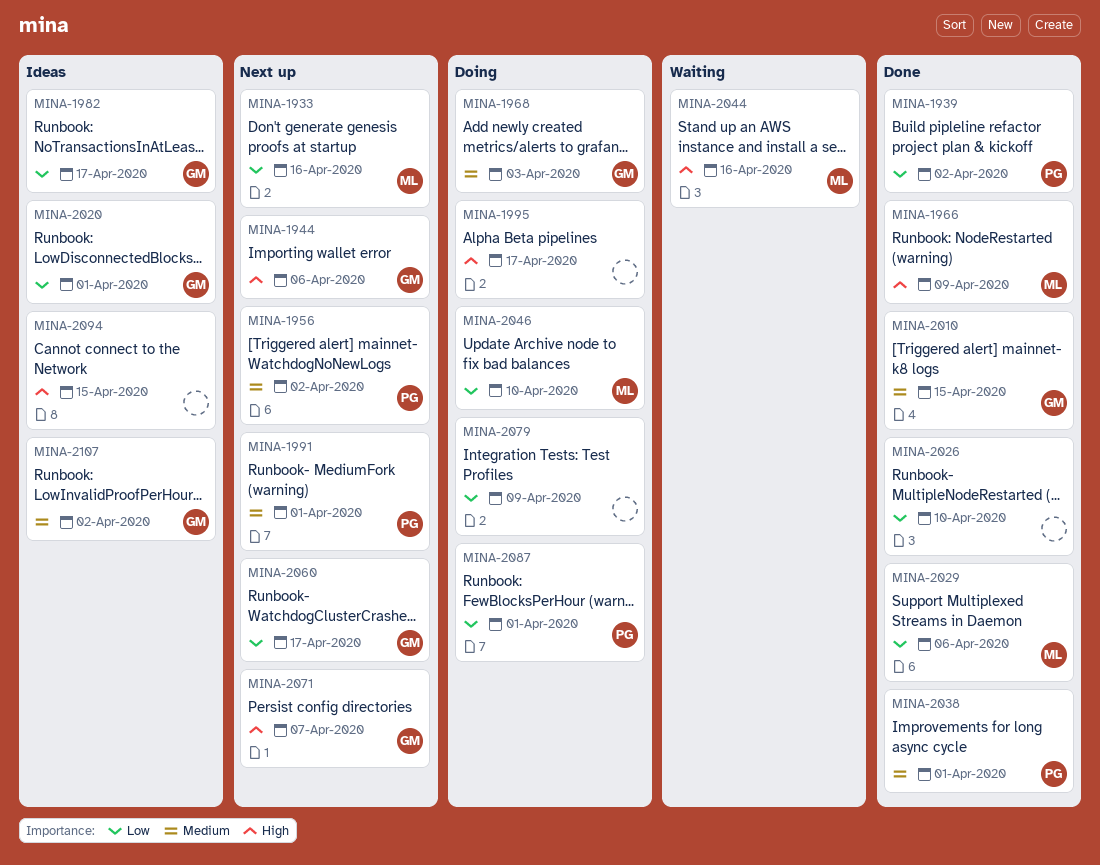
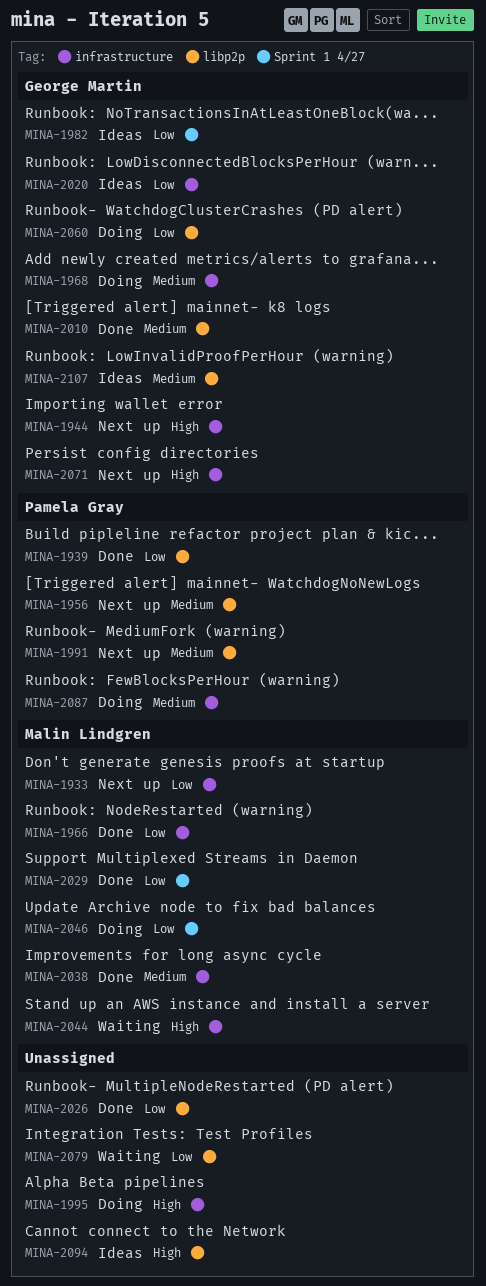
MINA-1966, priority: High -> Low
MINA-2038, owner: Pamela Gray -> Malin Lindgren
MINA-2060, status: Next up -> Doing
MINA-2079, status: Doing -> Waiting
MINA-2087, priority: Low -> Medium

